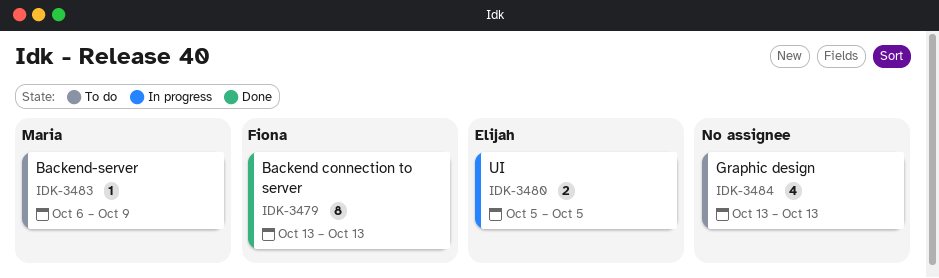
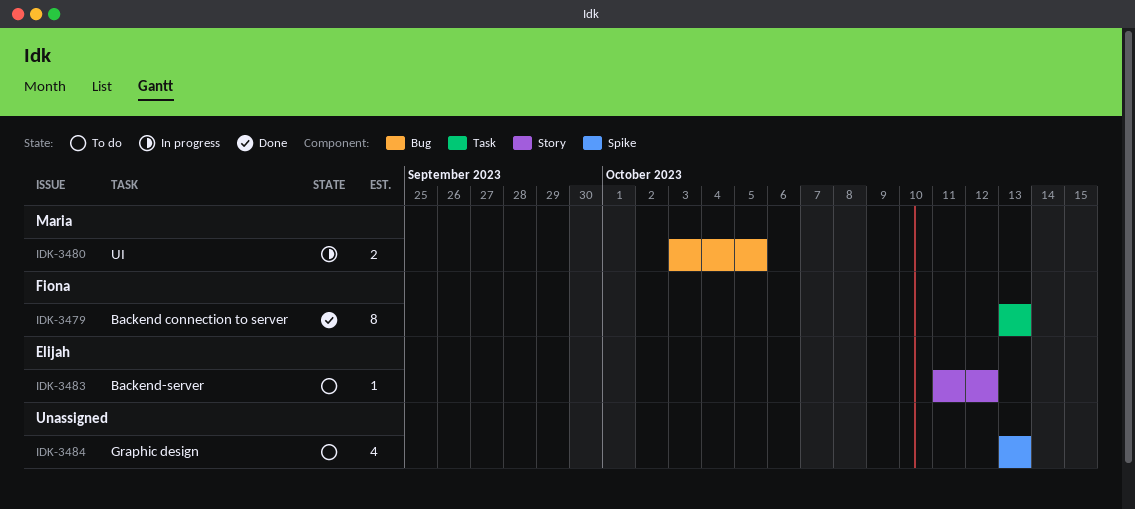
IDK-3480, owner: Elijah -> Maria
IDK-3480, start: Oct 5 -> Oct 3
IDK-3483, owner: Maria -> Elijah
IDK-3483, start: Oct 6 -> Oct 11
IDK-3483, due: Oct 9 -> Oct 12

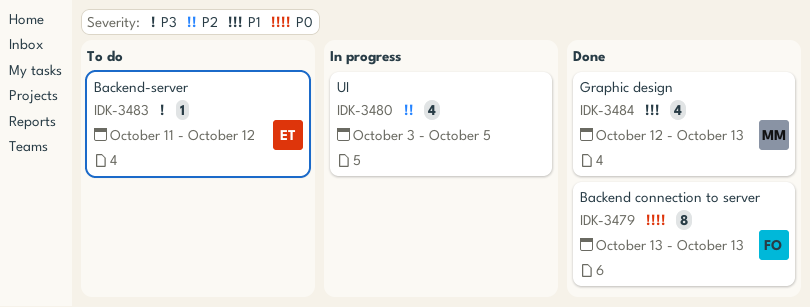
IDK-3480, owner: Maria -> none
IDK-3480, estimate: 2 -> 4
IDK-3484, status: To do -> Done
IDK-3484, owner: none -> Maria
IDK-3484, start: Oct 13 -> Oct 12

